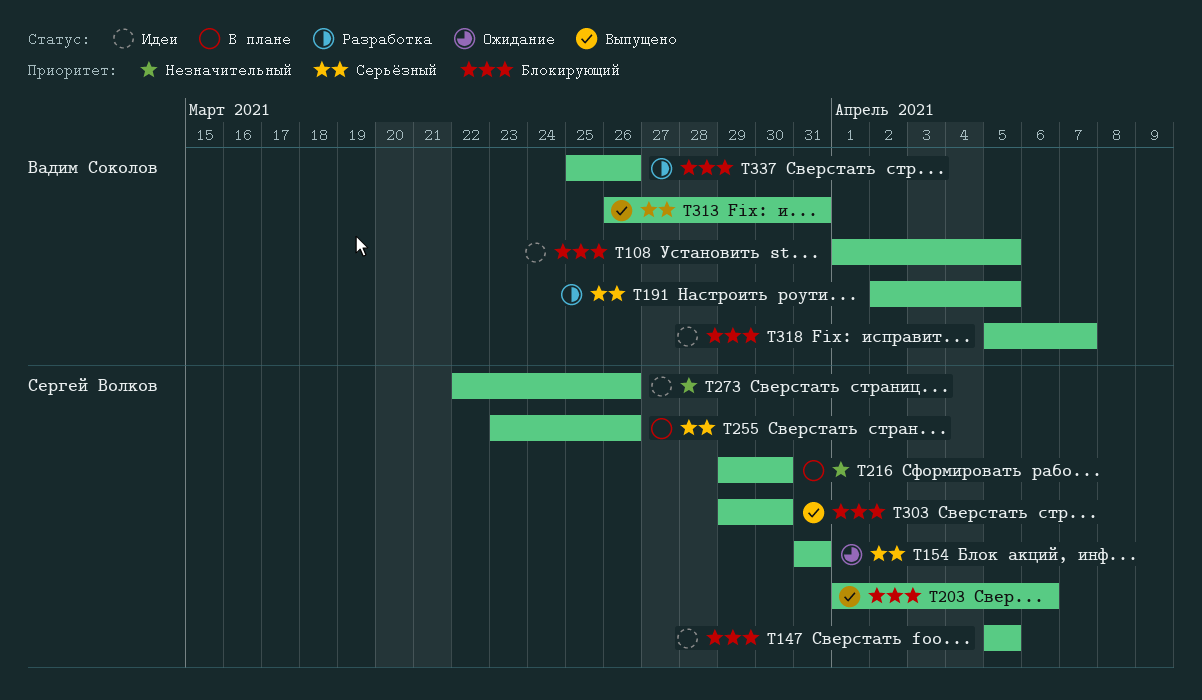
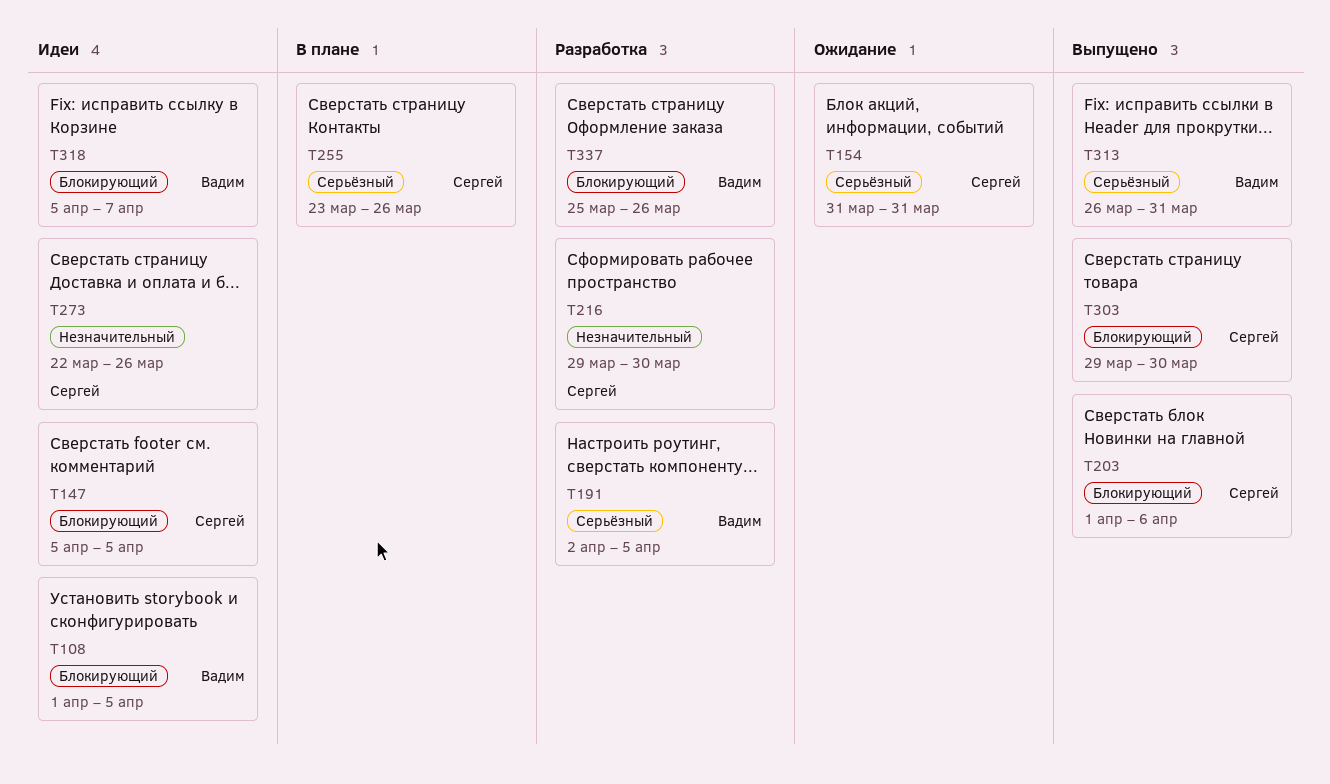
T216, status: В плане -> Разработка

